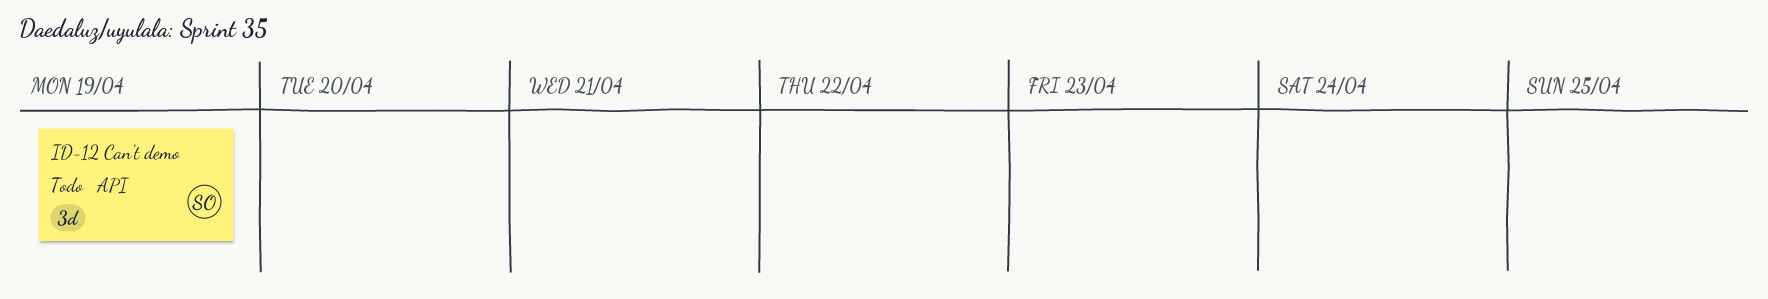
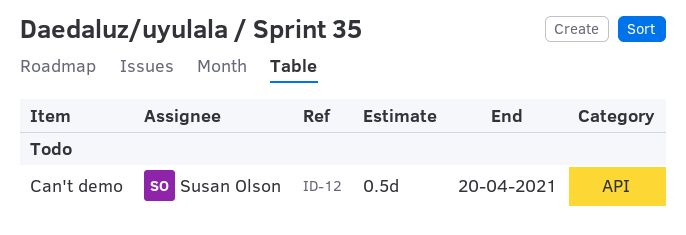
ID-12, estimate: 3d -> 0.5d
ID-12, due: Apr 19 -> Apr 20

